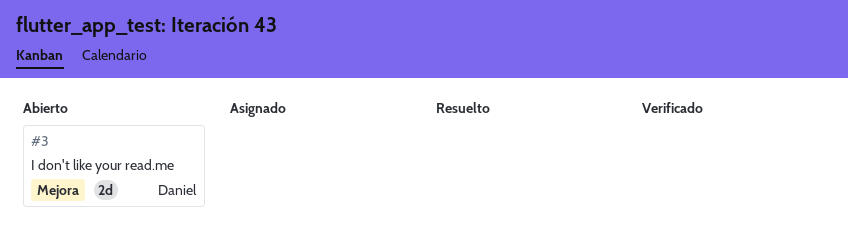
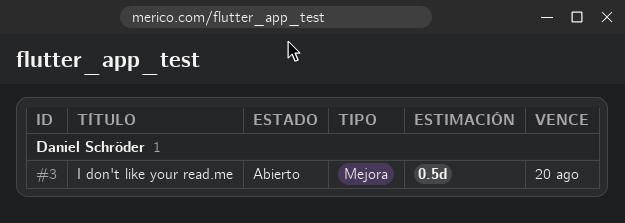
#3, estimate: 2d -> 0.5d

